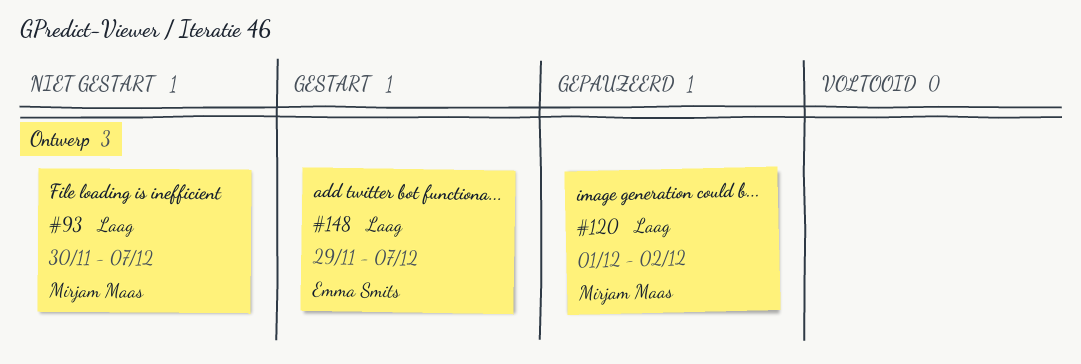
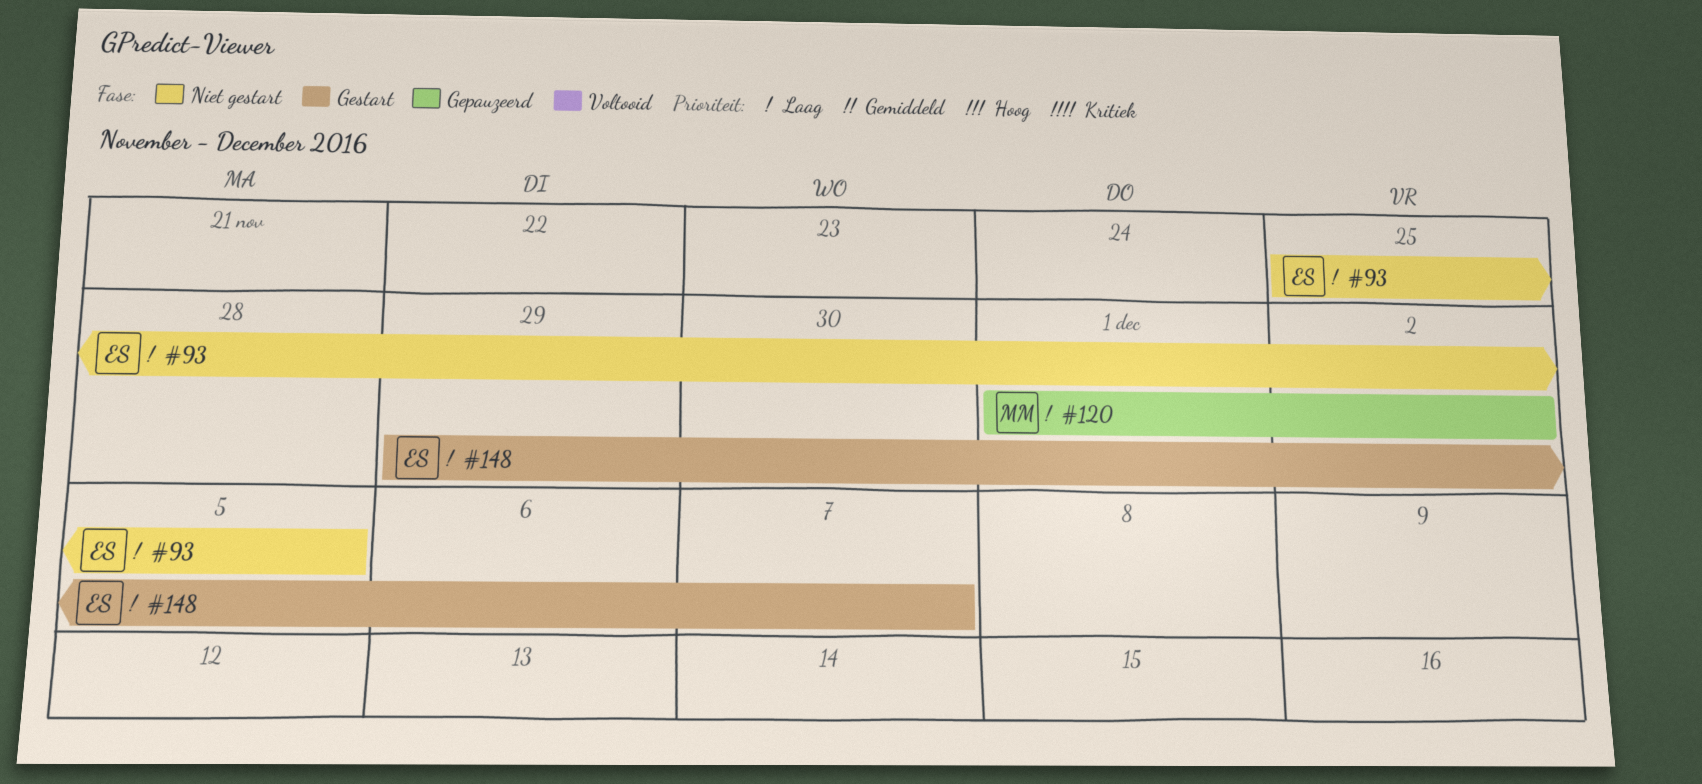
#93, owner: Mirjam Maas -> Emma Smits
#93, start: Nov 30 -> Nov 25
#93, due: Dec 7 -> Dec 5

